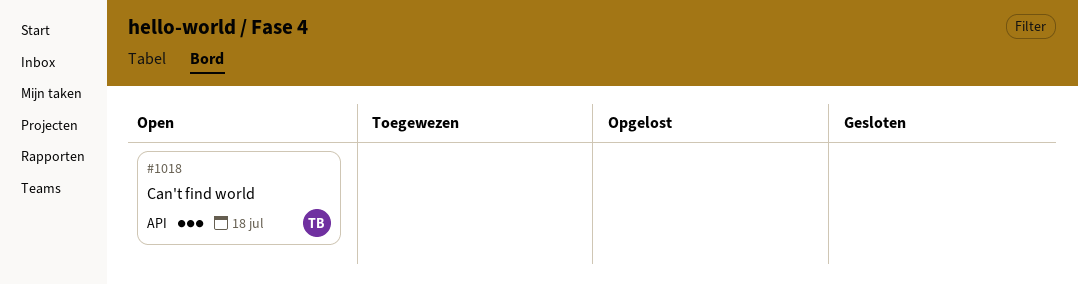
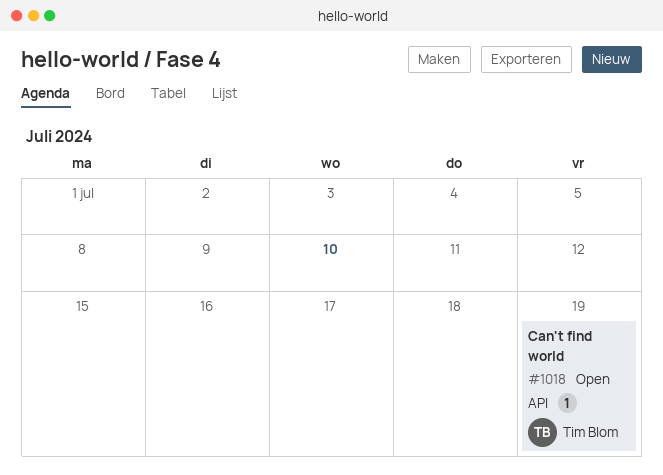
#1018, estimate: 3 -> 1
#1018, due: Jul 18 -> Jul 19

